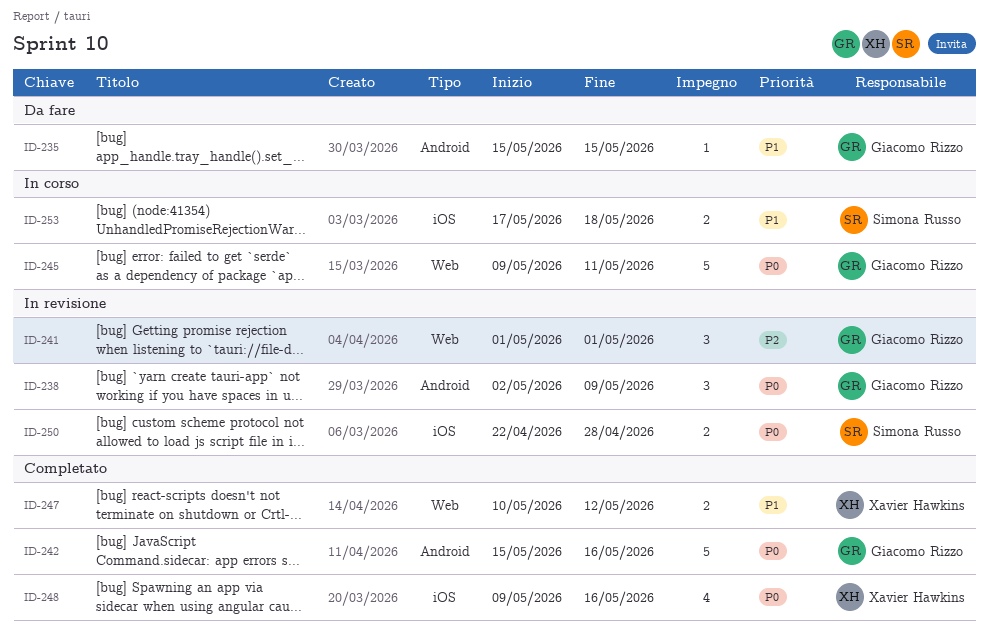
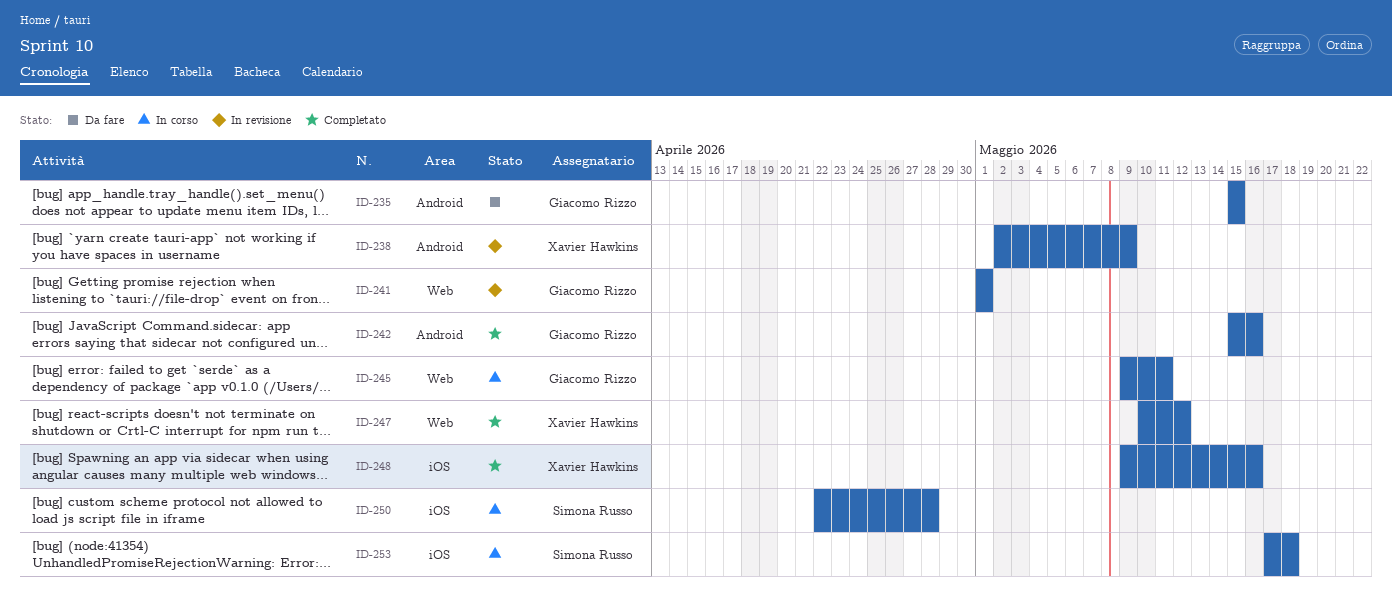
ID-238, owner: Giacomo Rizzo -> Xavier Hawkins
ID-250, status: In revisione -> In corso

